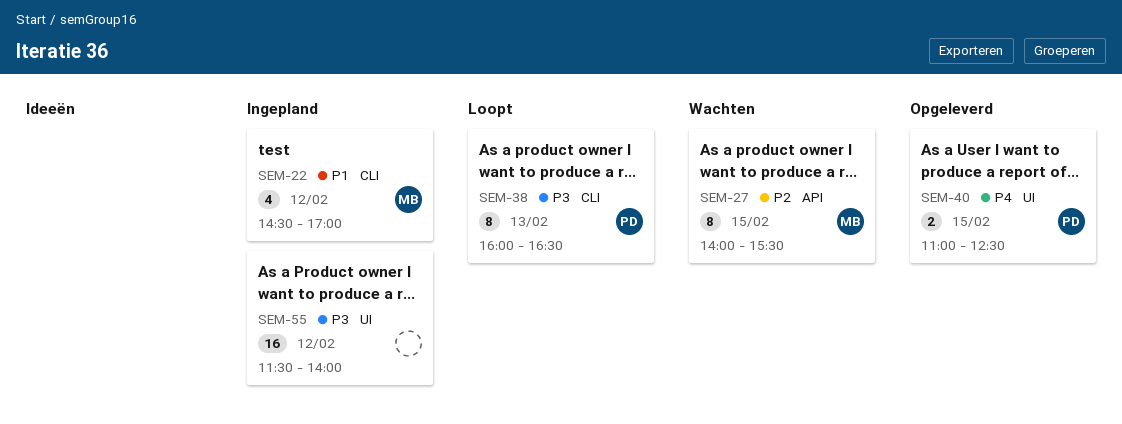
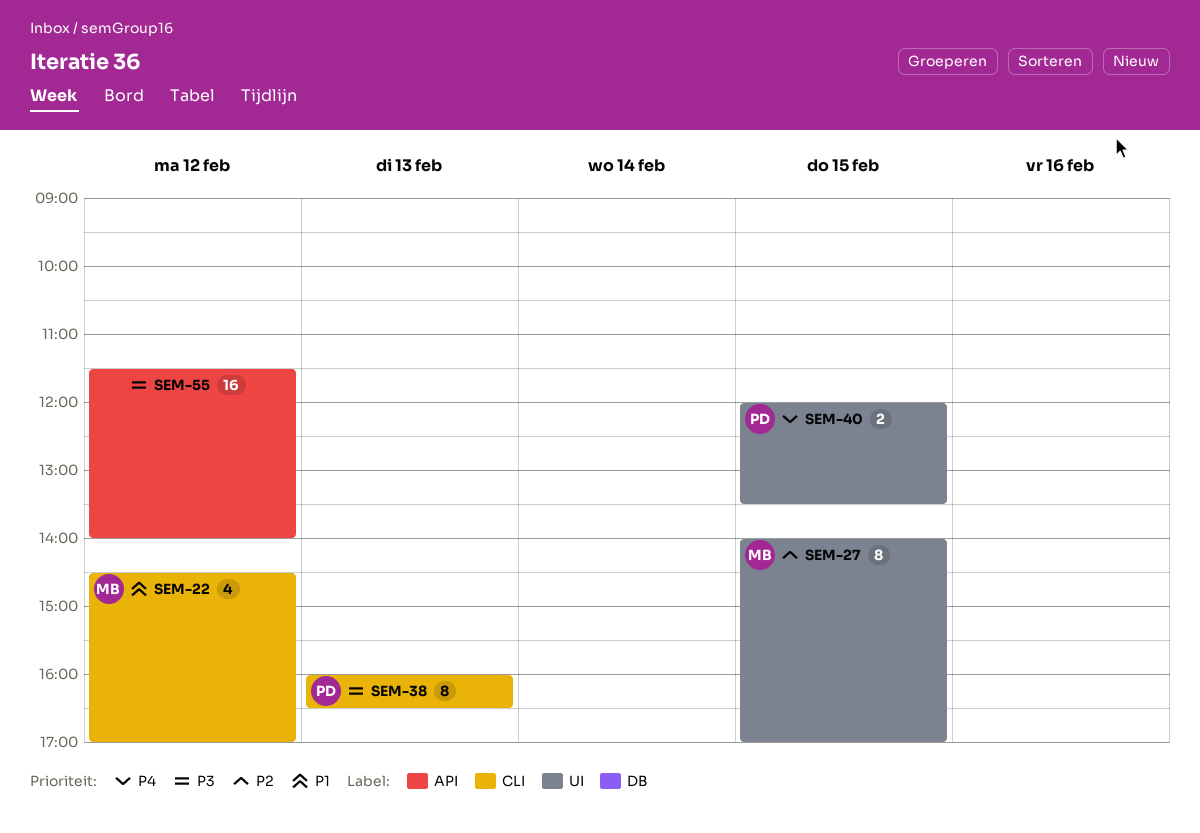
SEM-27, label: API -> UI
SEM-27, ends: 15:30 -> 17:00
SEM-40, begins: 11:00 -> 12:00
SEM-40, ends: 12:30 -> 13:30
SEM-55, label: UI -> API

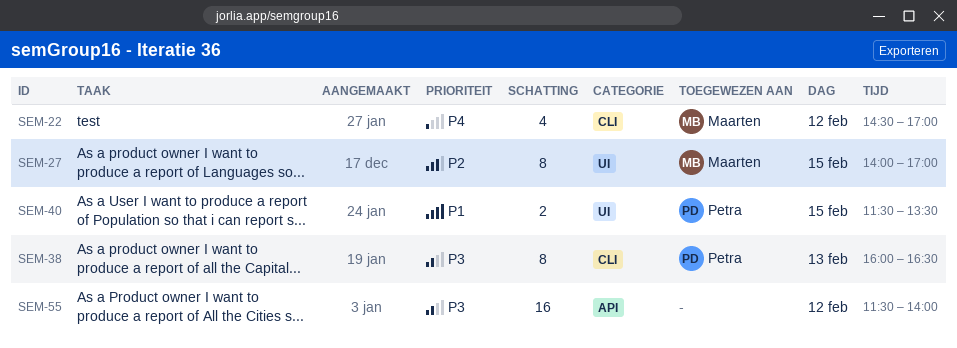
SEM-22, priority: P1 -> P4
SEM-40, priority: P4 -> P1
SEM-40, begins: 12:00 -> 11:30

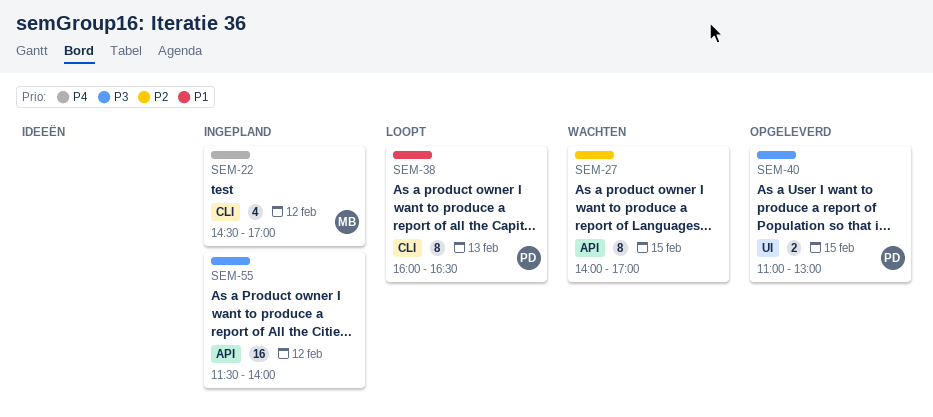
SEM-27, owner: Maarten -> none
SEM-27, label: UI -> API
SEM-38, priority: P3 -> P1
SEM-40, priority: P1 -> P3
SEM-40, begins: 11:30 -> 11:00
SEM-40, ends: 13:30 -> 13:00

